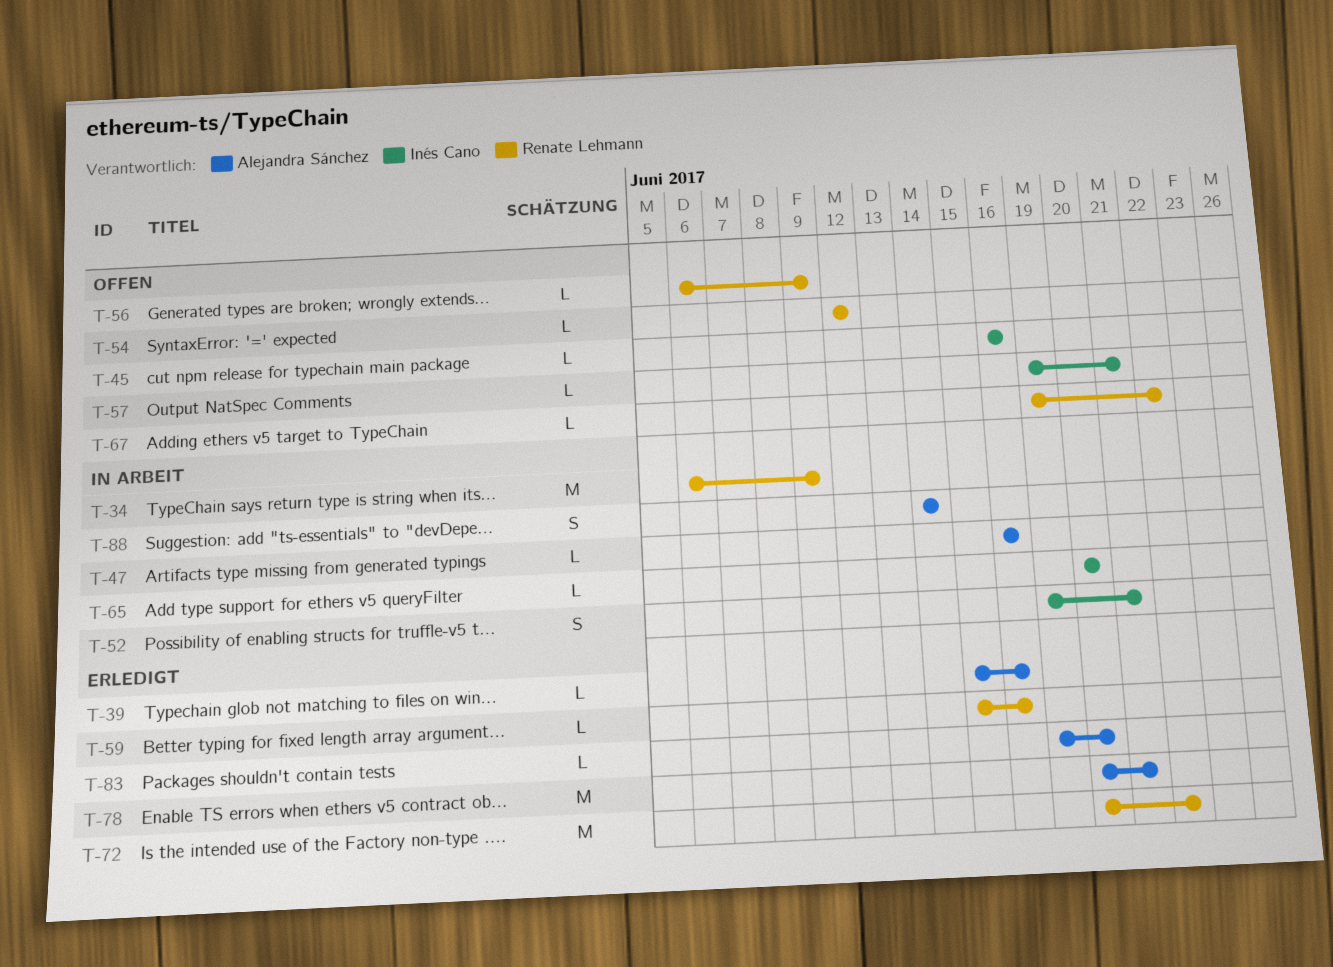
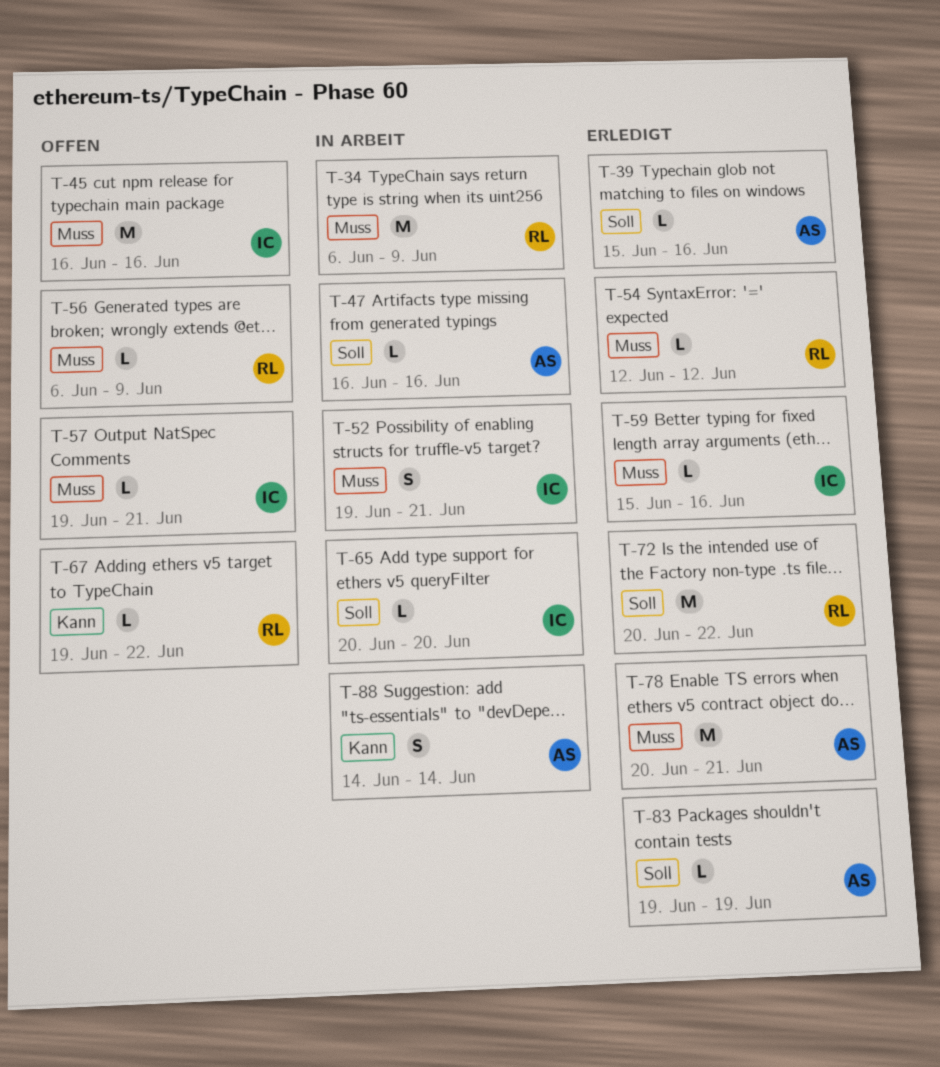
T-45, estimate: L -> M
T-54, status: Offen -> Erledigt
T-59, owner: Renate Lehmann -> Inés Cano
T-83, due: Jun 20 -> Jun 19

